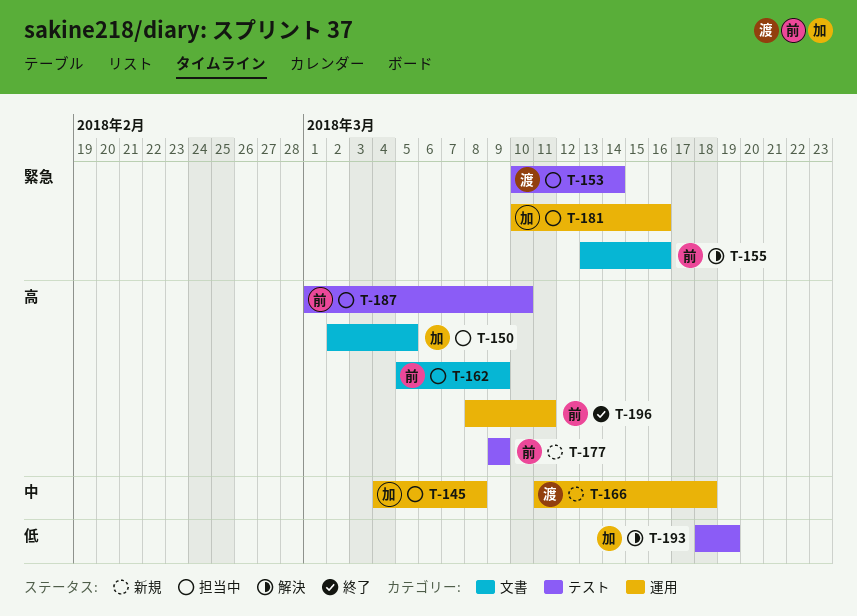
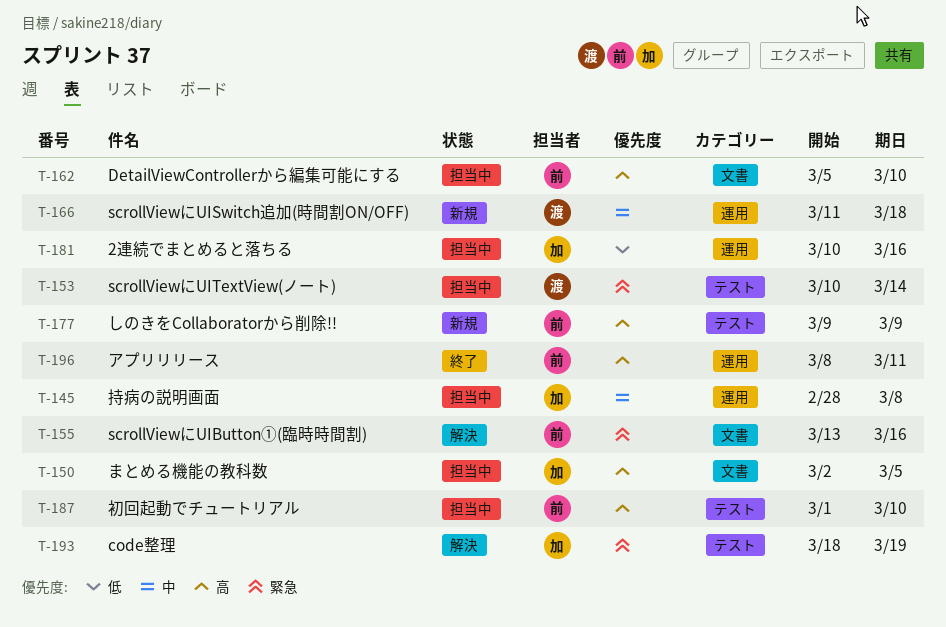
T-145, start: Mar 4 -> Feb 28
T-162, due: Mar 9 -> Mar 10
T-181, priority: 緊急 -> 低
T-193, priority: 低 -> 緊急

